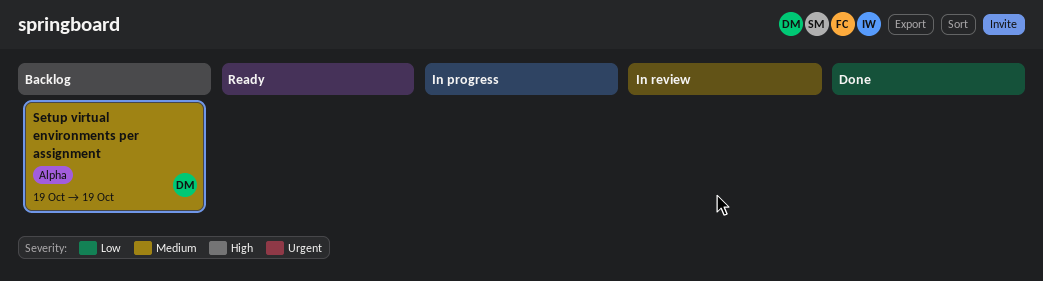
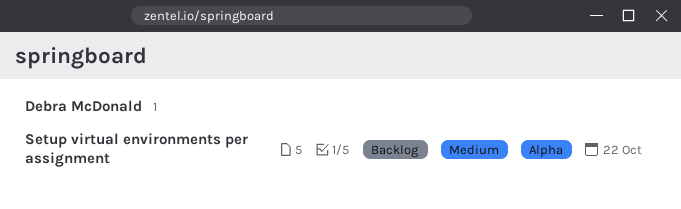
Setup virtual environments per assignment, due: Oct 19 -> Oct 22

